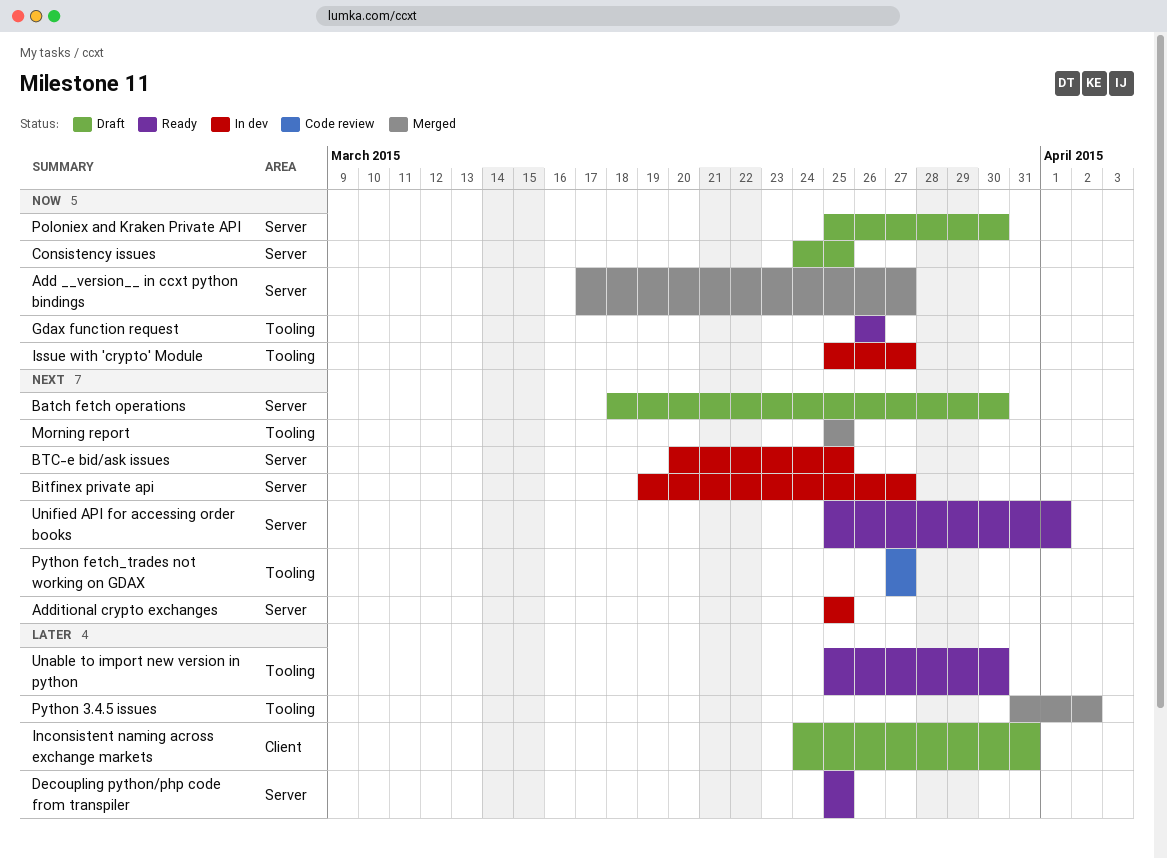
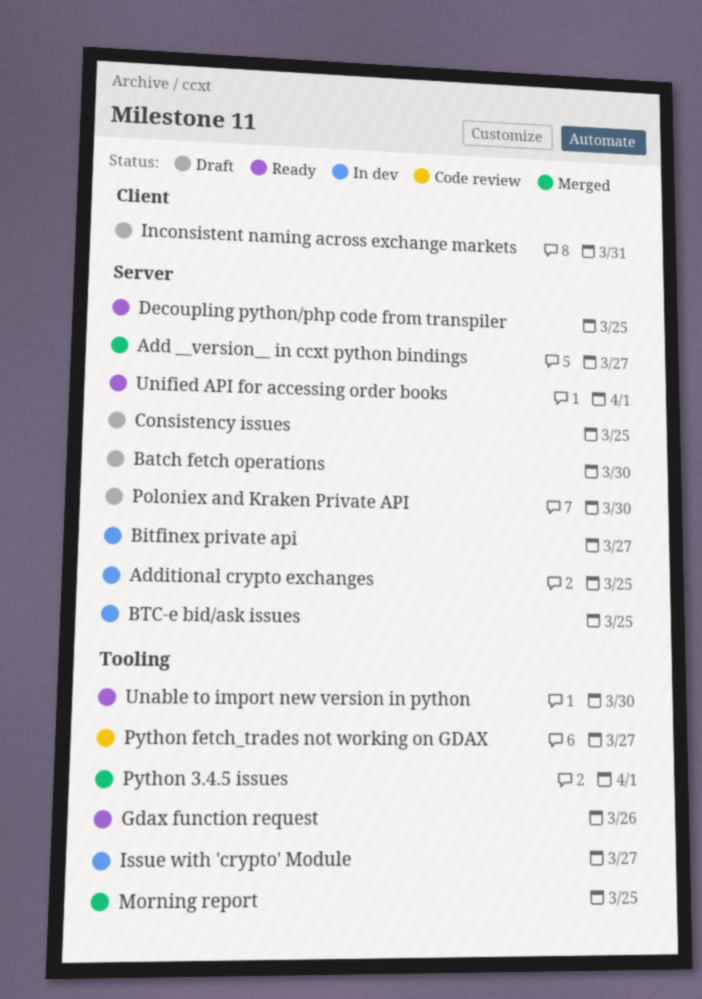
Python 3.4.5 issues, due: Apr 2 -> Apr 1

